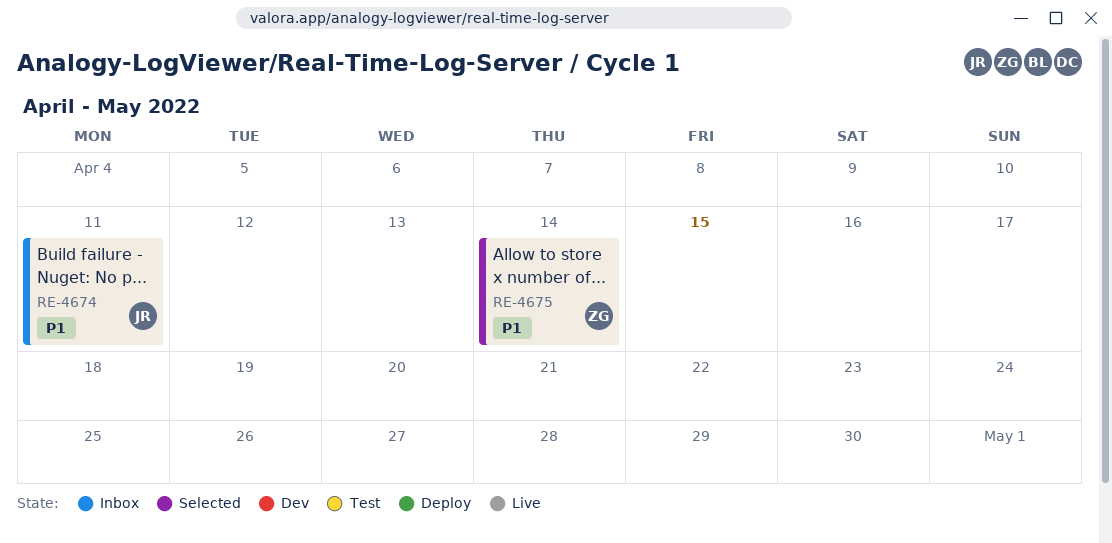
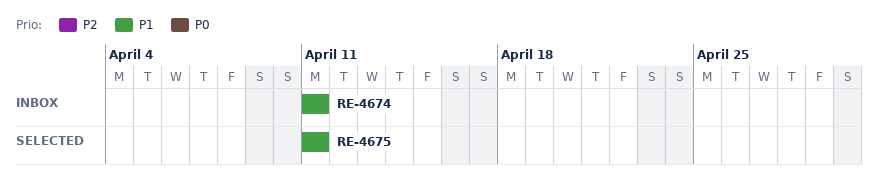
RE-4675, due: Apr 14 -> Apr 11

